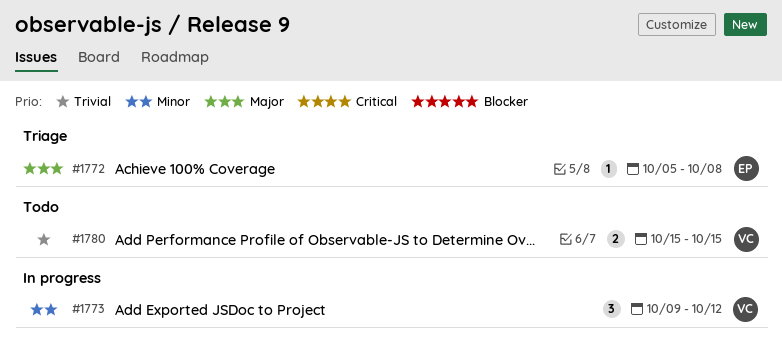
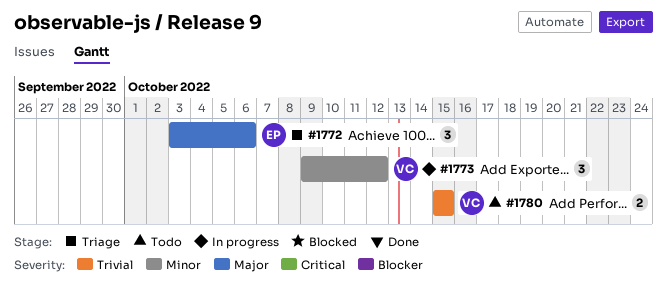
#1772, estimate: 1 -> 3
#1772, start: Oct 5 -> Oct 3
#1772, due: Oct 8 -> Oct 6

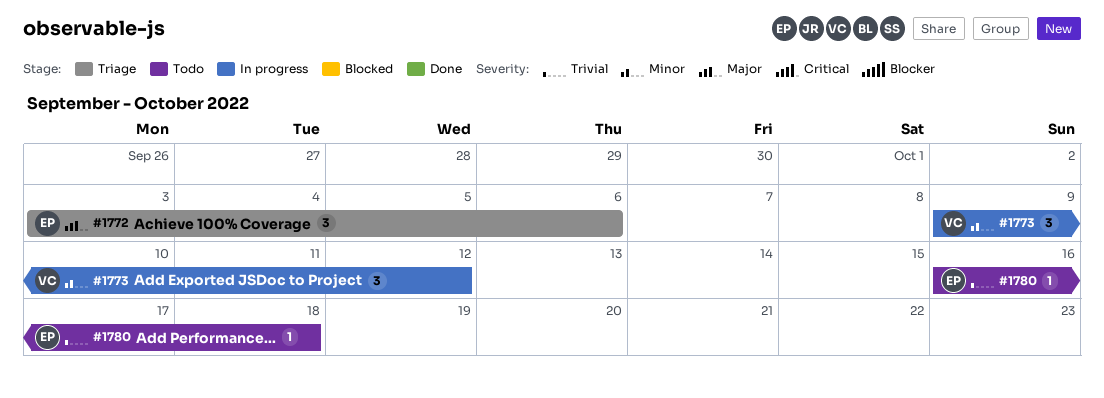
#1780, owner: VC -> EP
#1780, estimate: 2 -> 1
#1780, start: Oct 15 -> Oct 16
#1780, due: Oct 15 -> Oct 18

